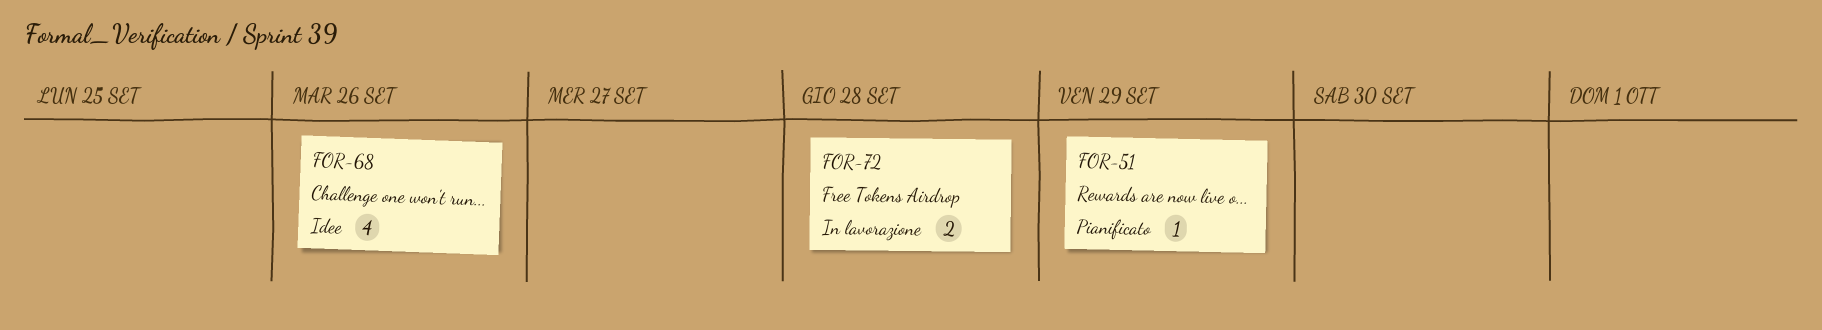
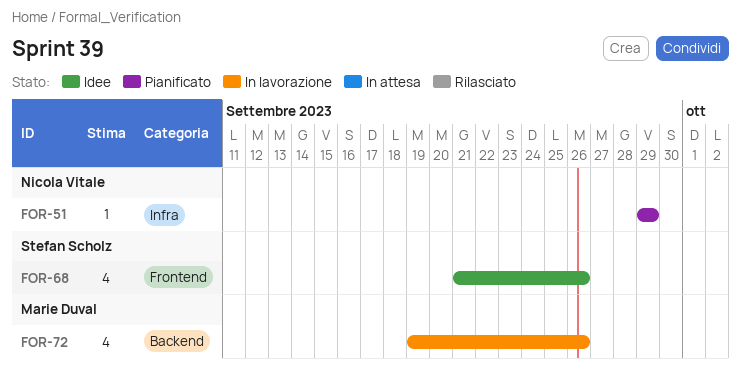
FOR-72, estimate: 2 -> 4
FOR-72, due: Sep 28 -> Sep 26

